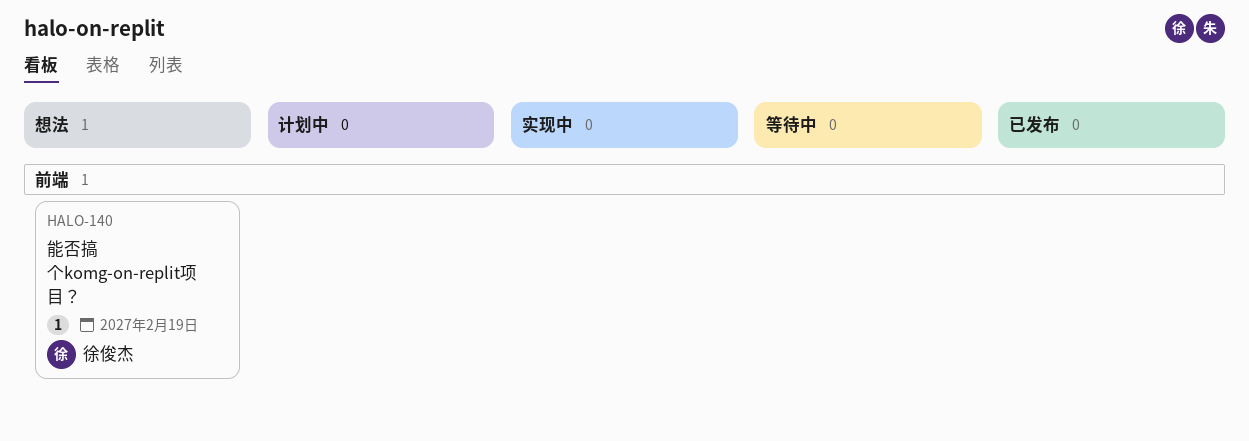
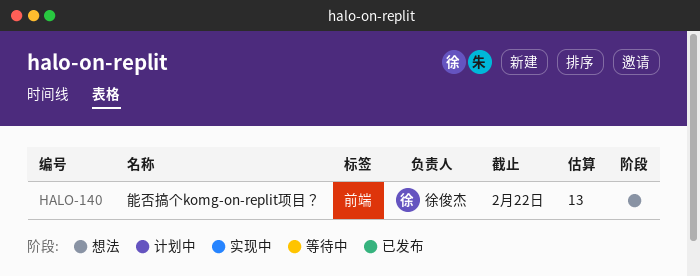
HALO-140, estimate: 1 -> 13
HALO-140, due: Feb 19 -> Feb 22

